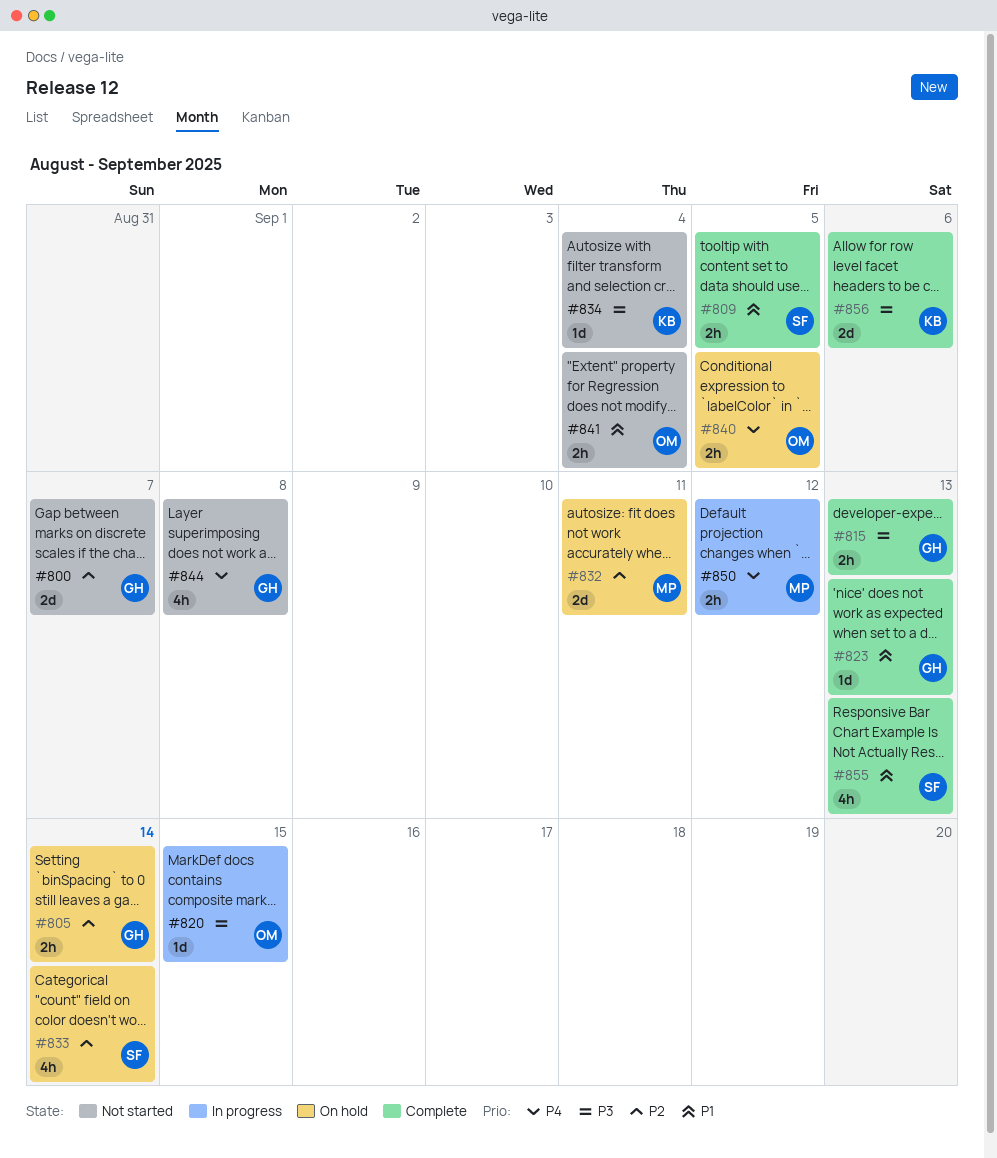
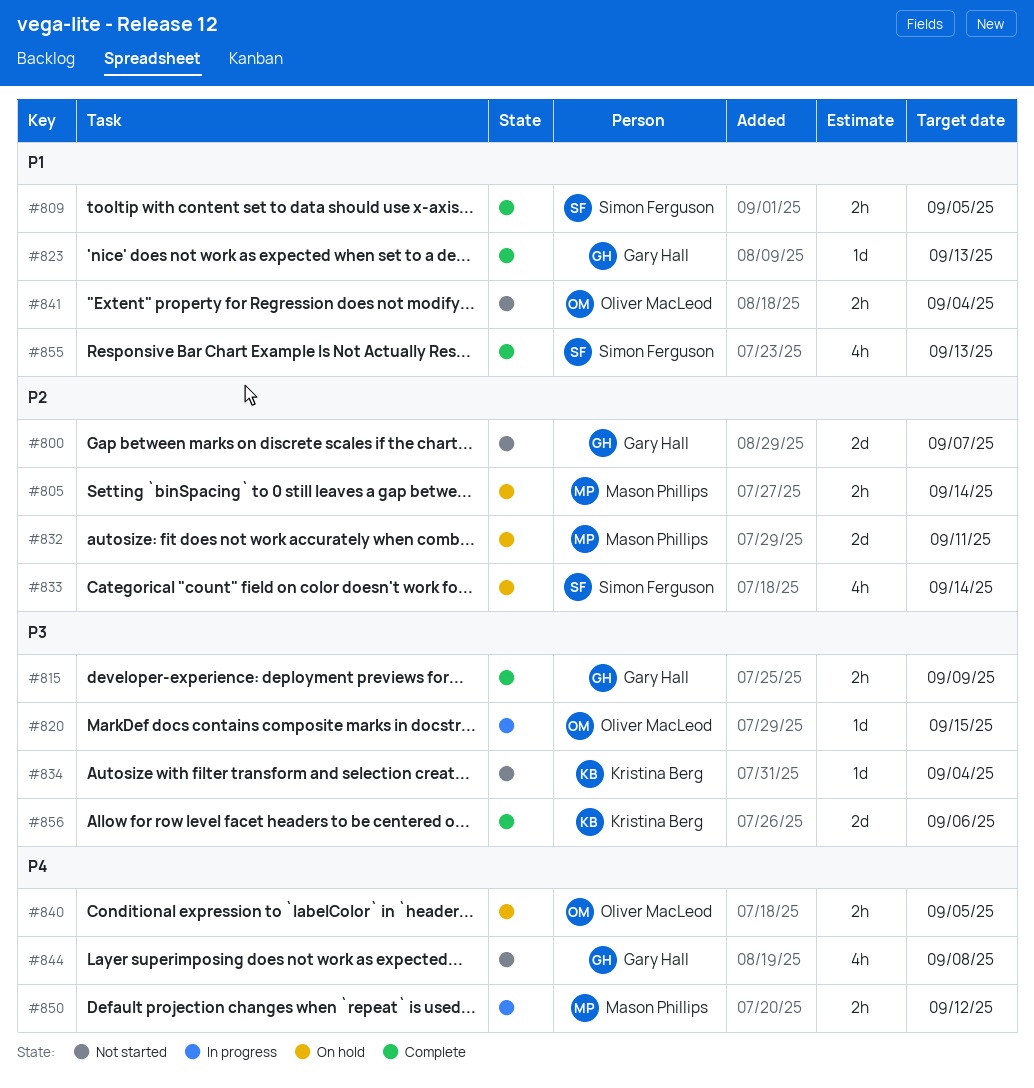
#805, owner: Gary Hall -> Mason Phillips
#815, due: Sep 13 -> Sep 9

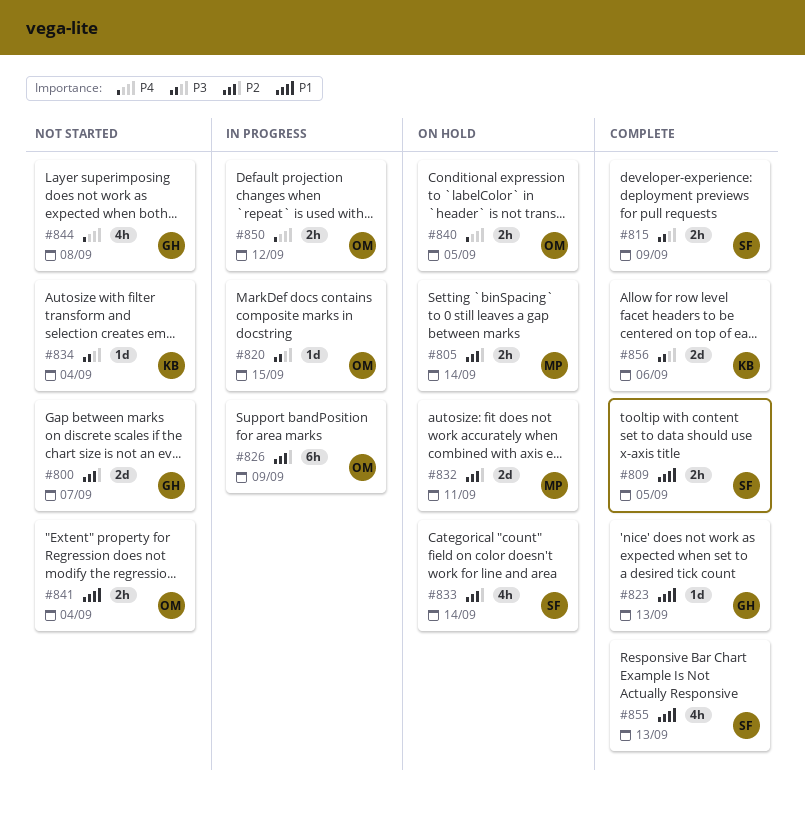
#815, owner: Gary Hall -> Simon Ferguson
#826: none -> present
#850, owner: Mason Phillips -> Oliver MacLeod

